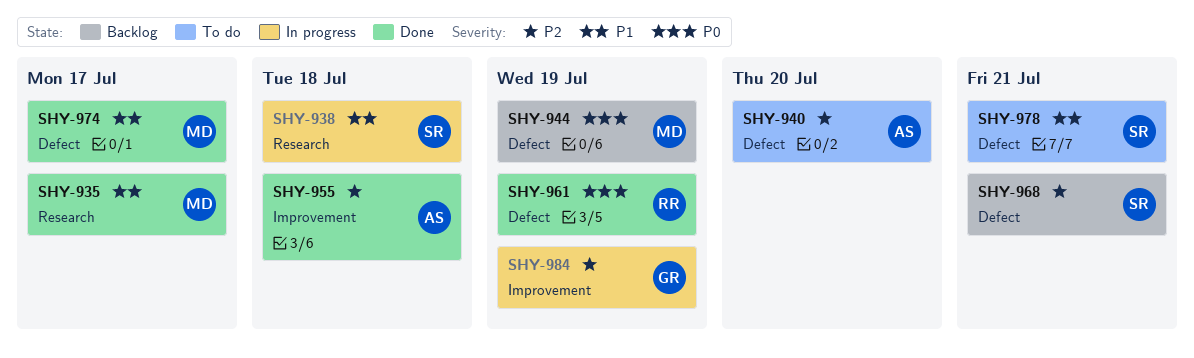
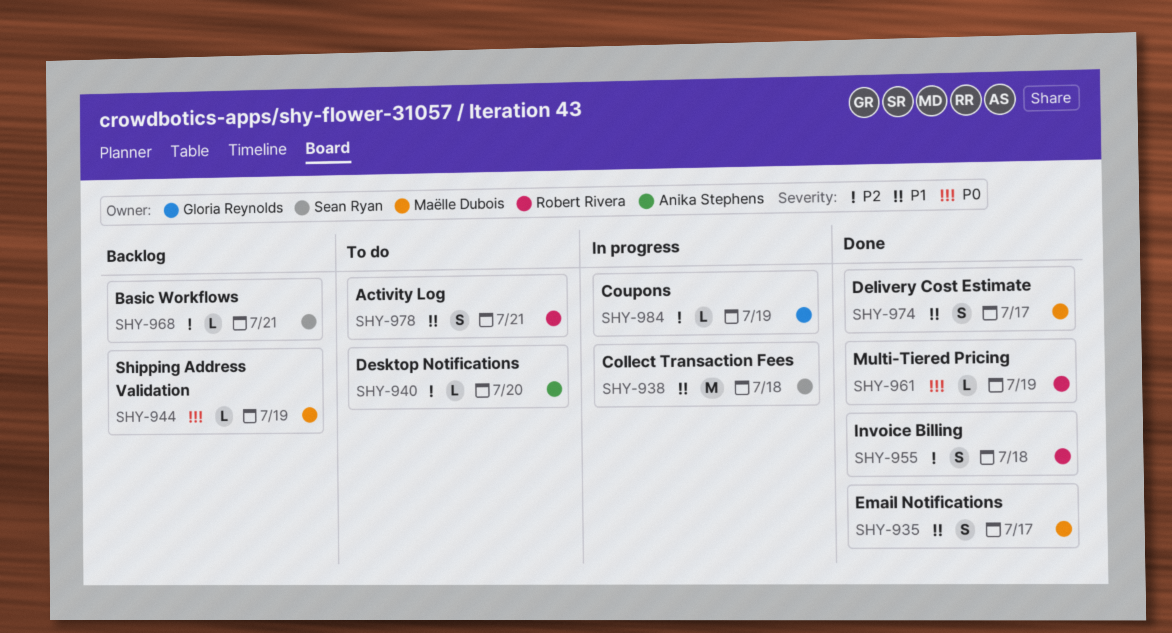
SHY-955, owner: Anika Stephens -> Robert Rivera
SHY-978, owner: Sean Ryan -> Robert Rivera

